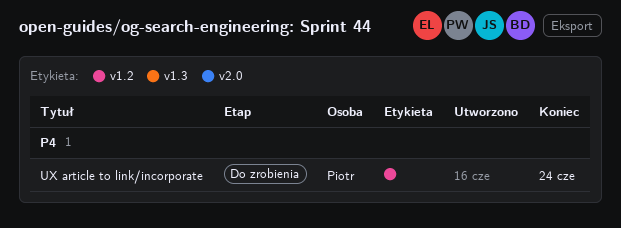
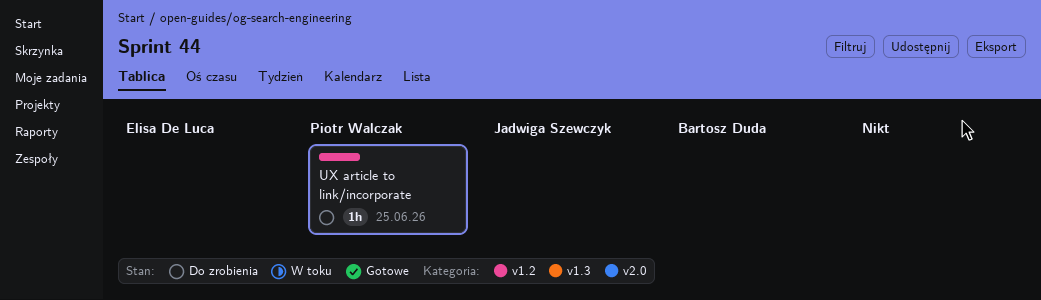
UX article to link/incorporate, due: Jun 24 -> Jun 25

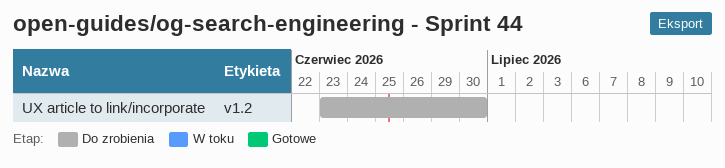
UX article to link/incorporate, due: Jun 25 -> Jun 30

